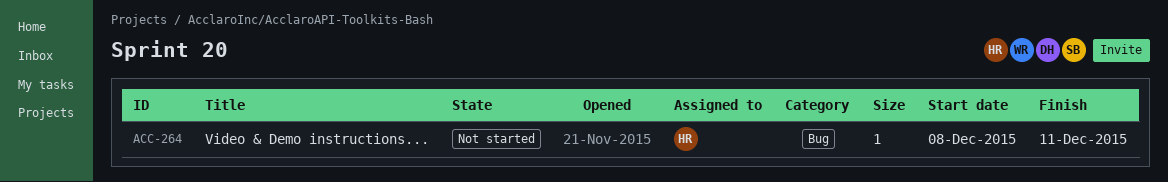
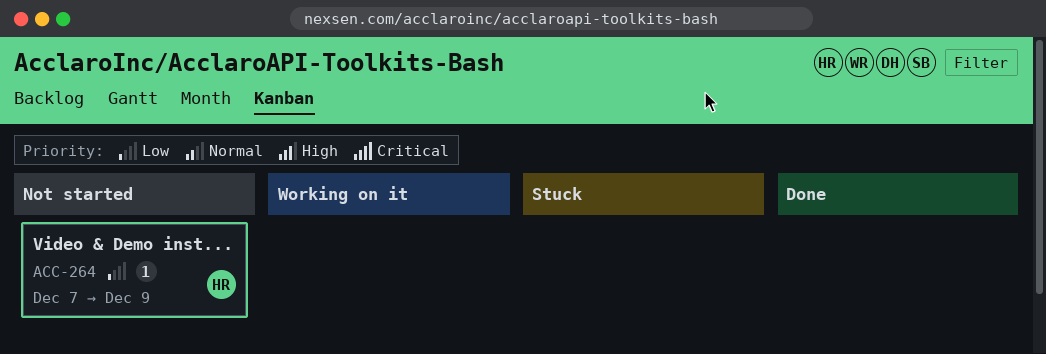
ACC-264, start: Dec 8 -> Dec 7
ACC-264, due: Dec 11 -> Dec 9

